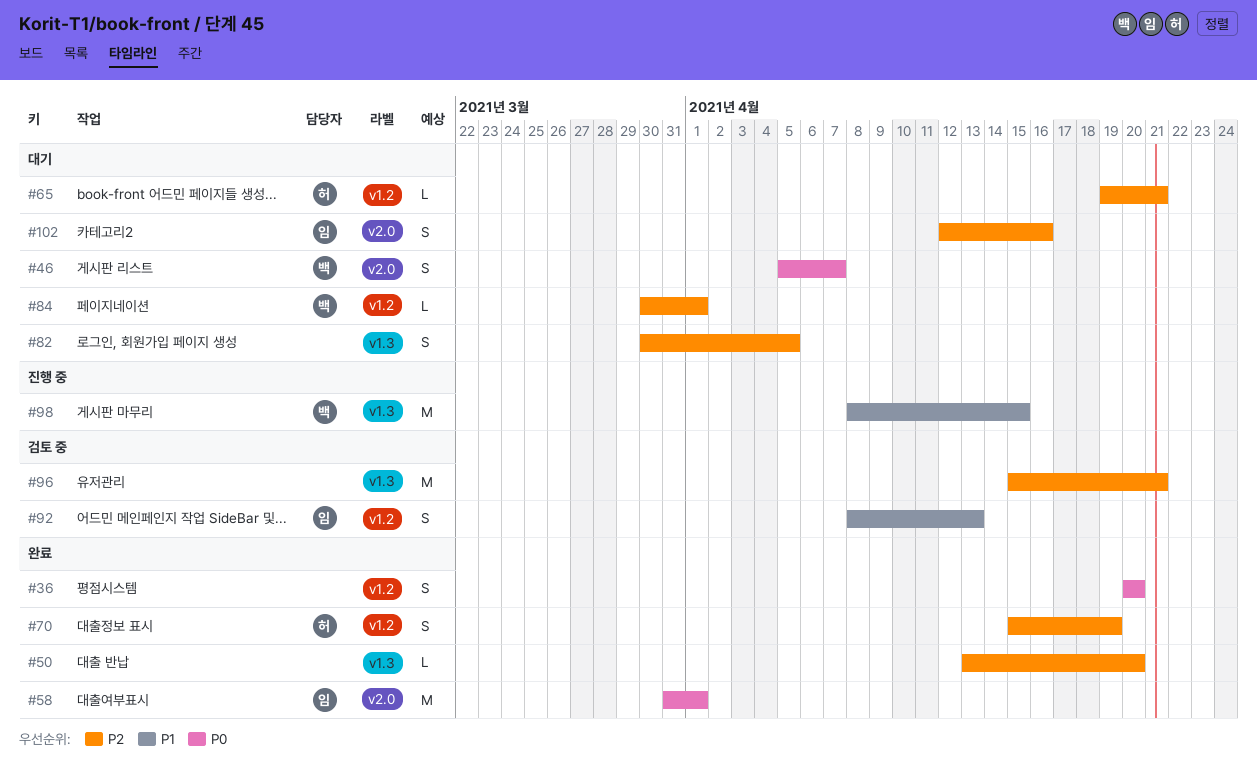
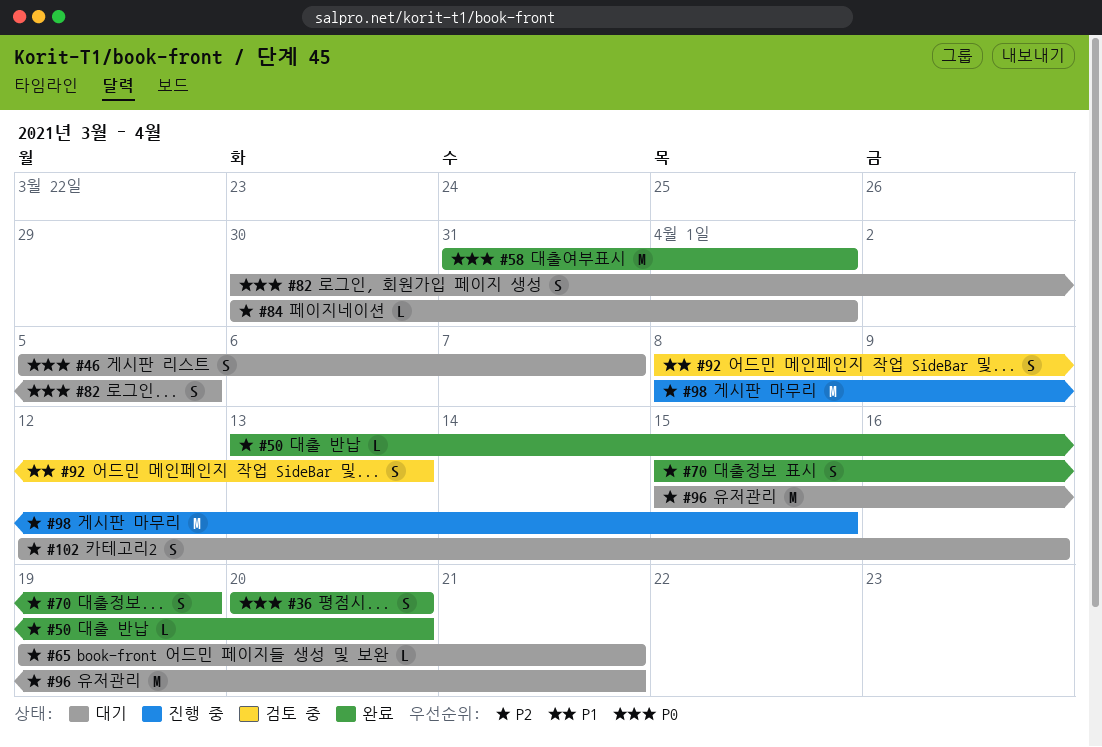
#82, priority: P2 -> P0
#96, status: 검토 중 -> 대기
#98, priority: P1 -> P2

